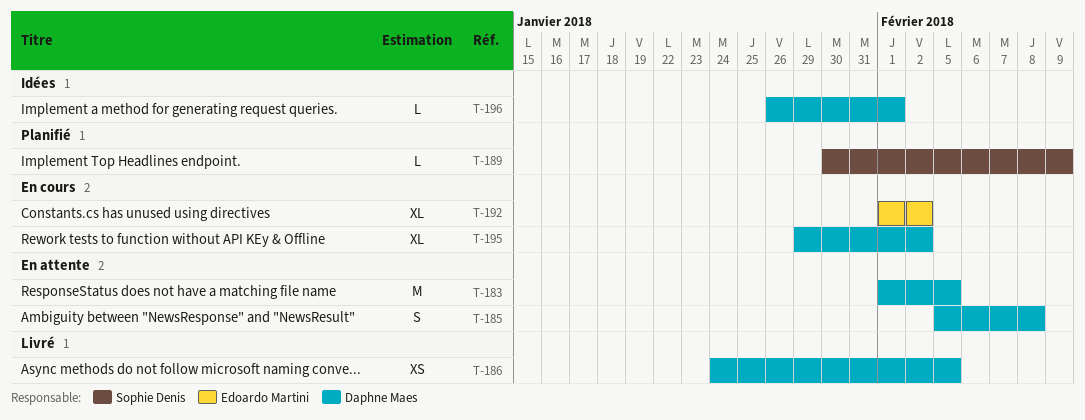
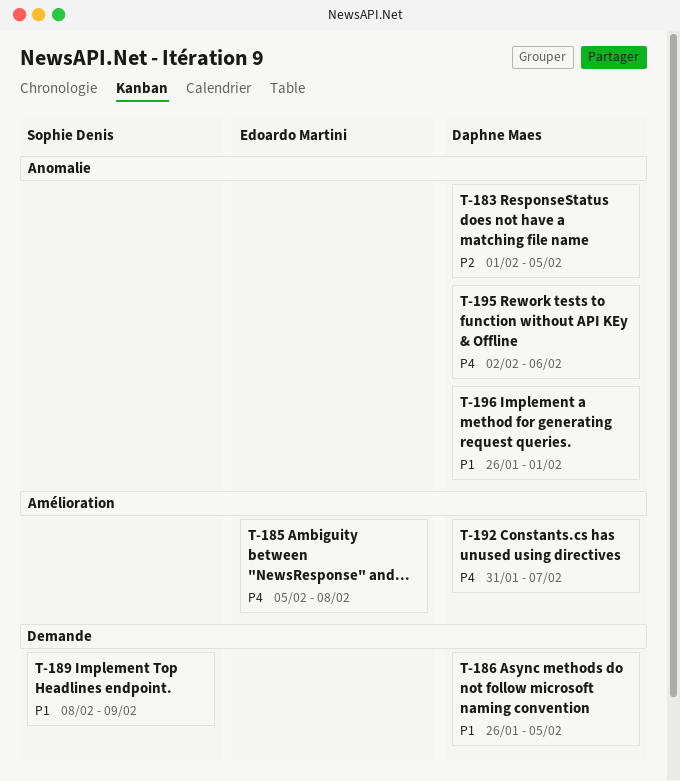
T-185, owner: Daphne Maes -> Edoardo Martini
T-186, start: Jan 24 -> Jan 26
T-189, start: Jan 30 -> Feb 8
T-192, owner: Edoardo Martini -> Daphne Maes
T-192, start: Feb 1 -> Jan 31
T-192, due: Feb 2 -> Feb 7
T-195, start: Jan 29 -> Feb 2
T-195, due: Feb 2 -> Feb 6

